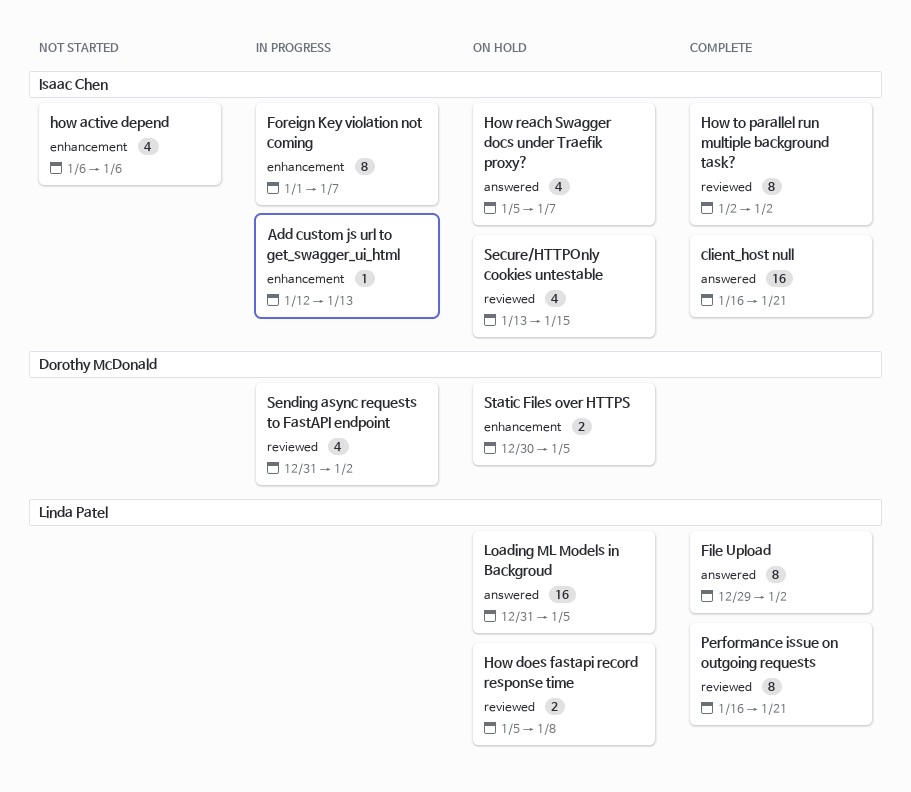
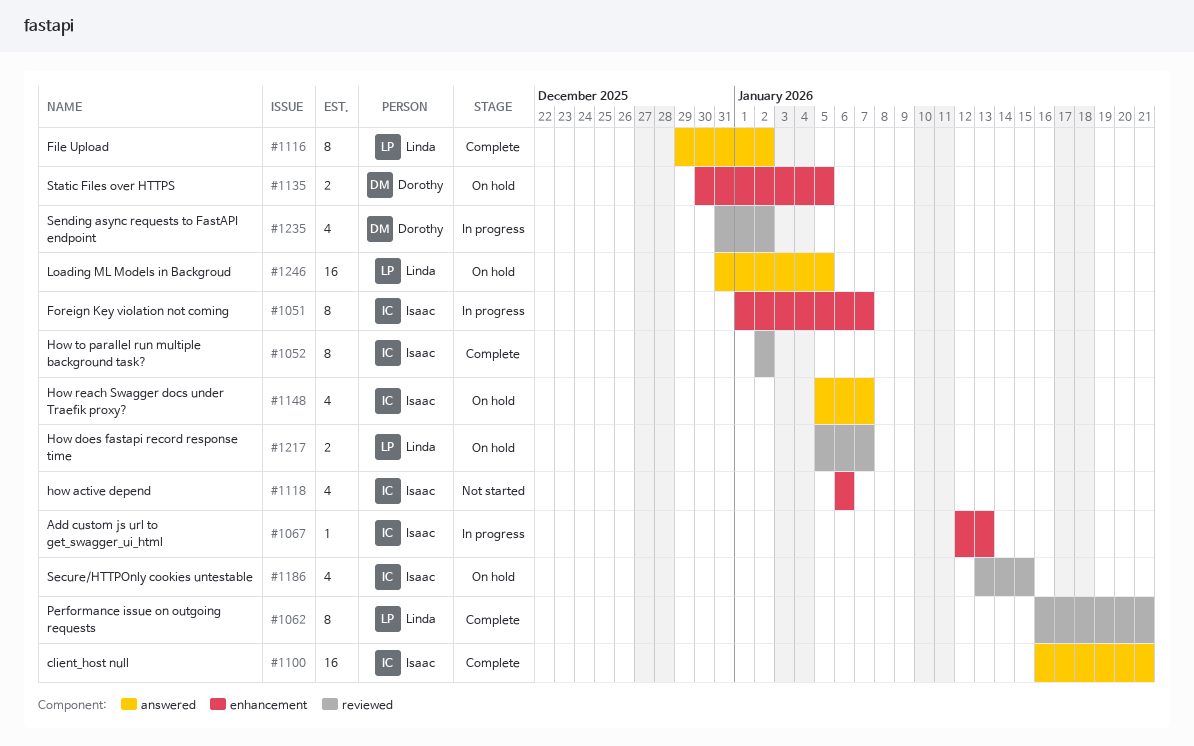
How does fastapi record response time, due: Jan 8 -> Jan 7

